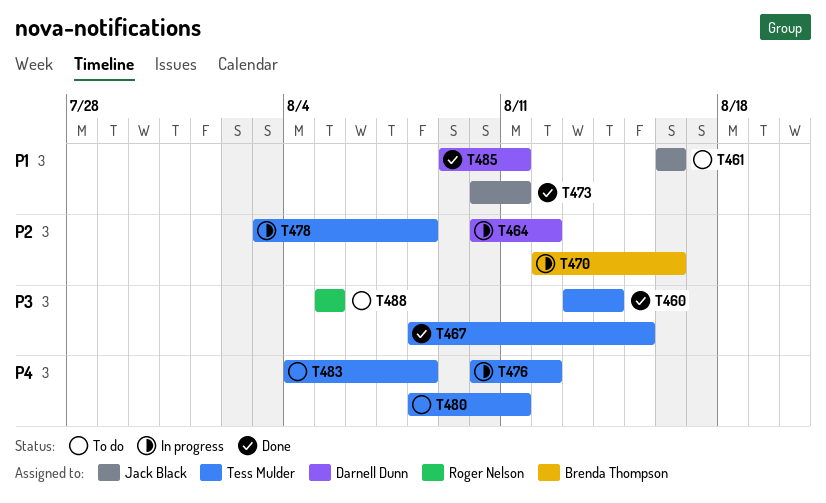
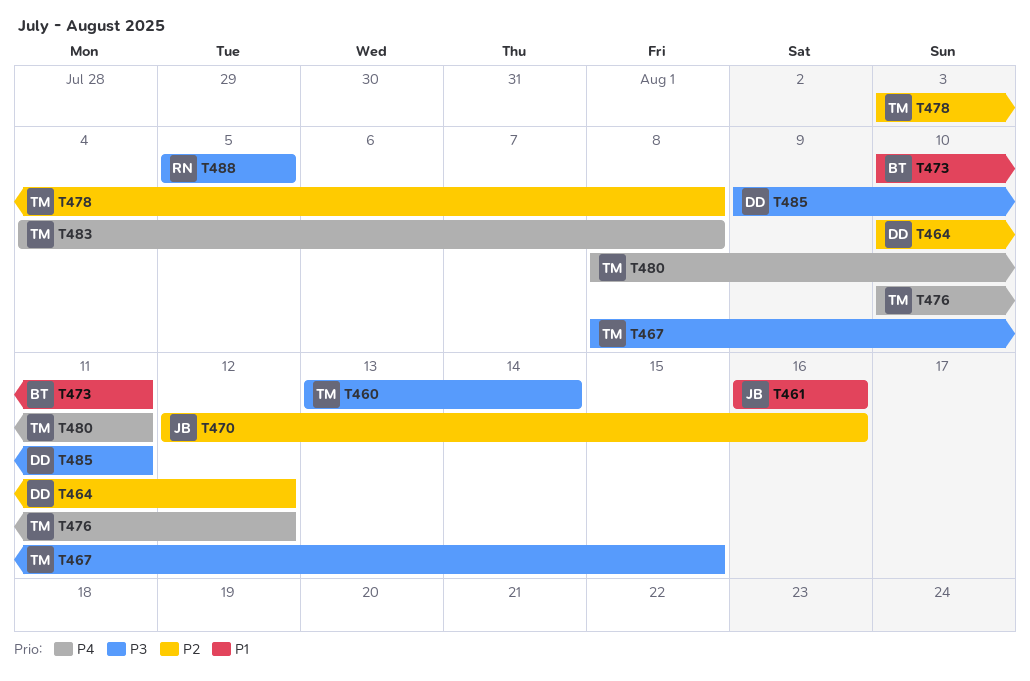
T470, owner: Brenda Thompson -> Jack Black
T473, owner: Jack Black -> Brenda Thompson
T485, priority: P1 -> P3

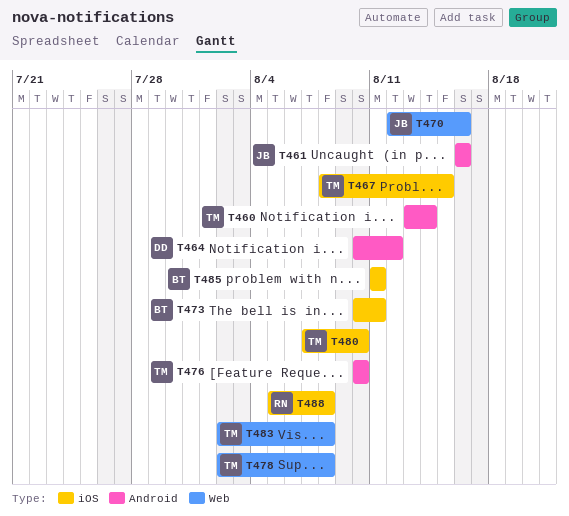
T476, due: Aug 12 -> Aug 10
T478, start: Aug 3 -> Aug 2
T480, start: Aug 8 -> Aug 7
T480, due: Aug 11 -> Aug 10
T483, start: Aug 4 -> Aug 2
T485, owner: DD -> BT
T485, start: Aug 9 -> Aug 11
T488, due: Aug 5 -> Aug 8

